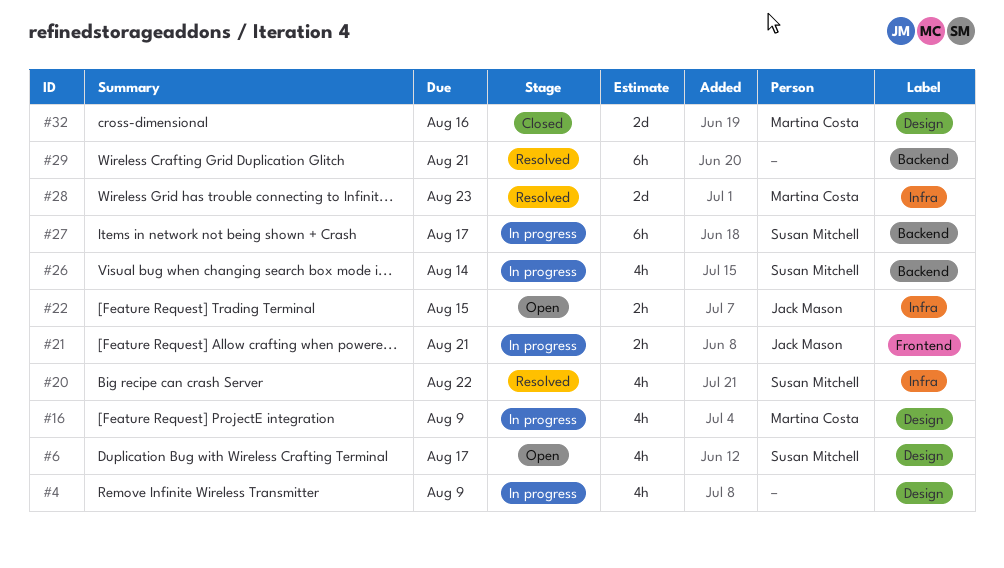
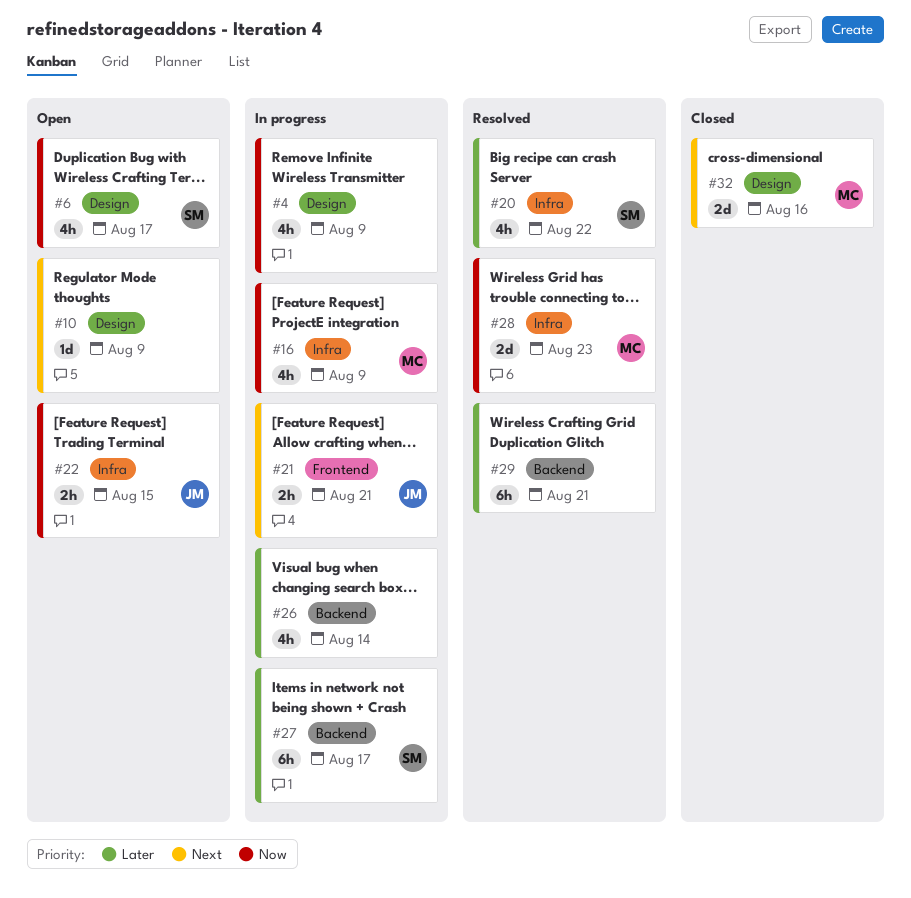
#10: none -> present
#16, label: Design -> Infra
#26, owner: Susan Mitchell -> none

